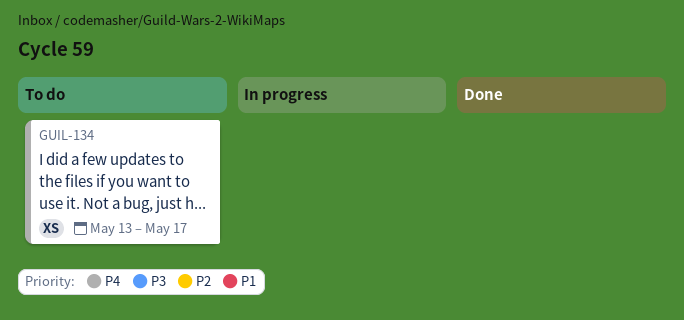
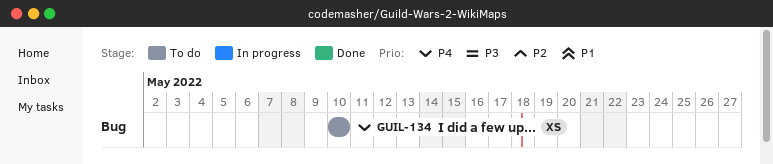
GUIL-134, start: May 13 -> May 10
GUIL-134, due: May 17 -> May 10

